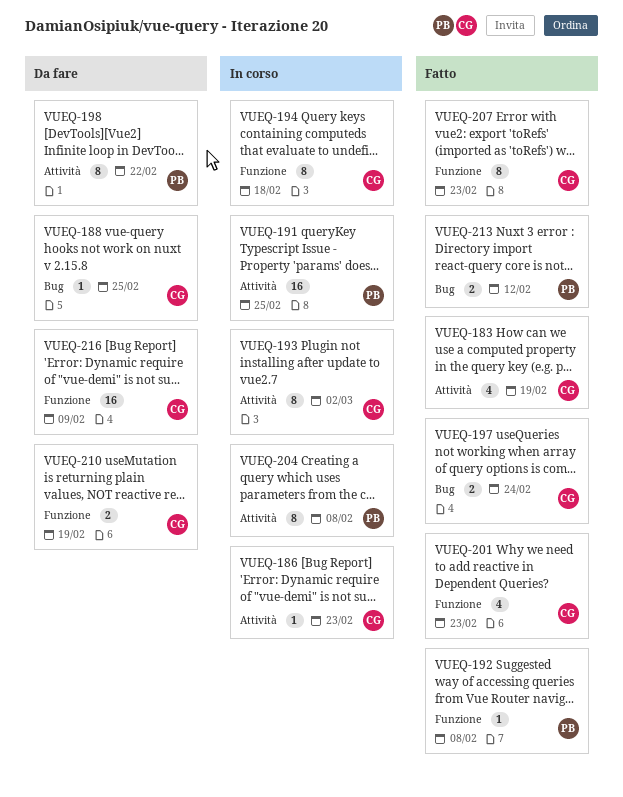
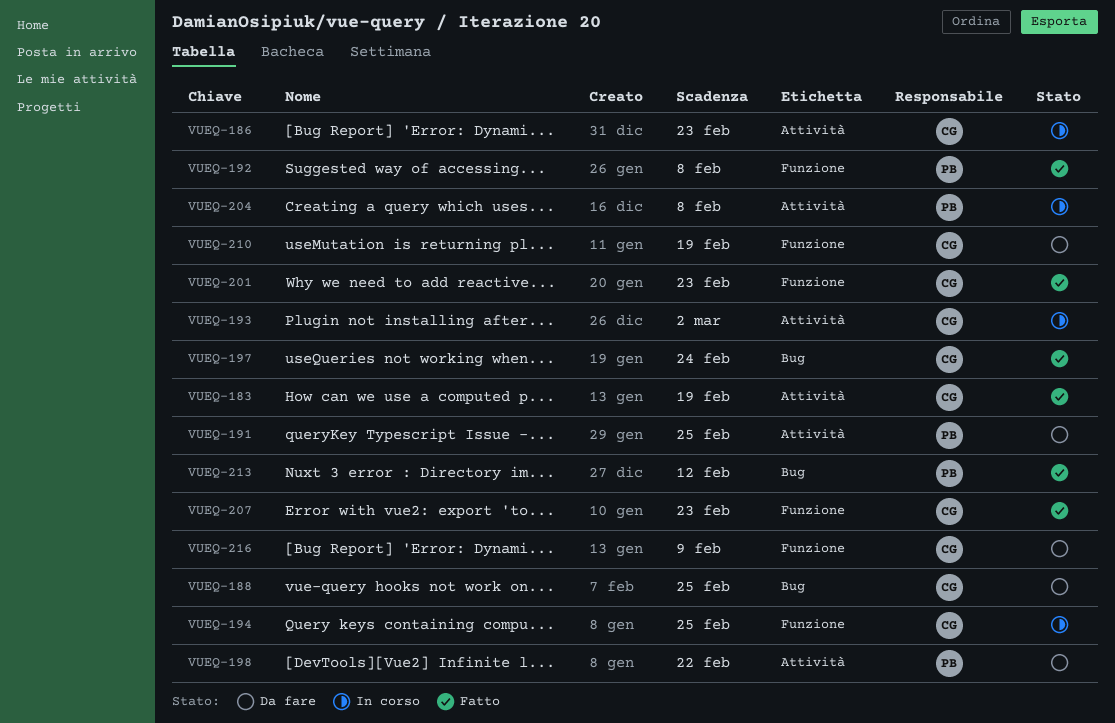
VUEQ-191, status: In corso -> Da fare
VUEQ-194, due: Feb 18 -> Feb 25

